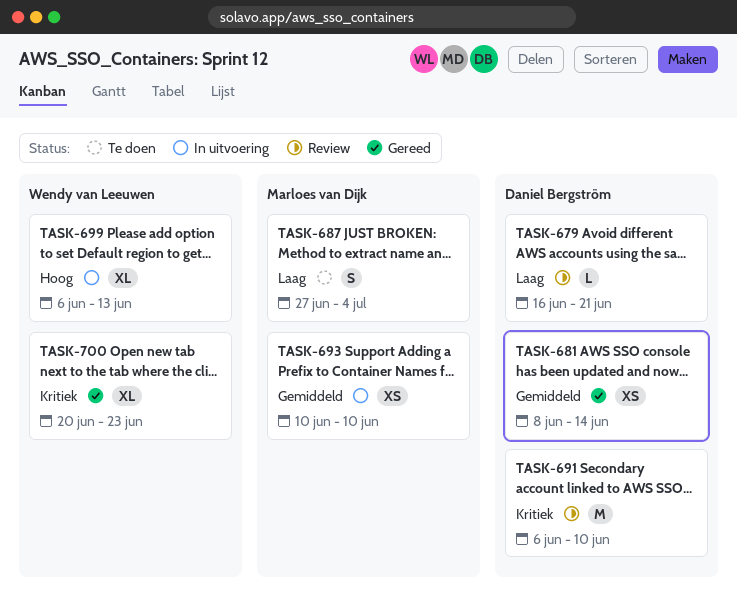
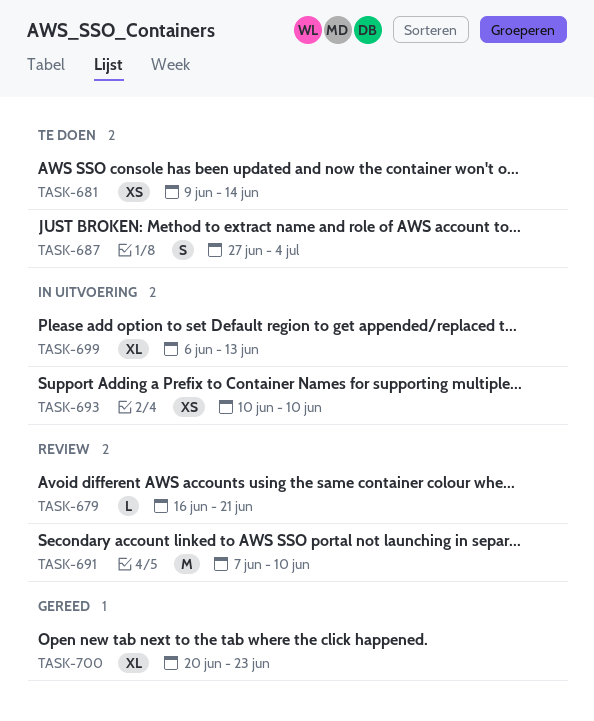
TASK-681, status: Gereed -> Te doen
TASK-681, start: Jun 8 -> Jun 9
TASK-691, start: Jun 6 -> Jun 7

